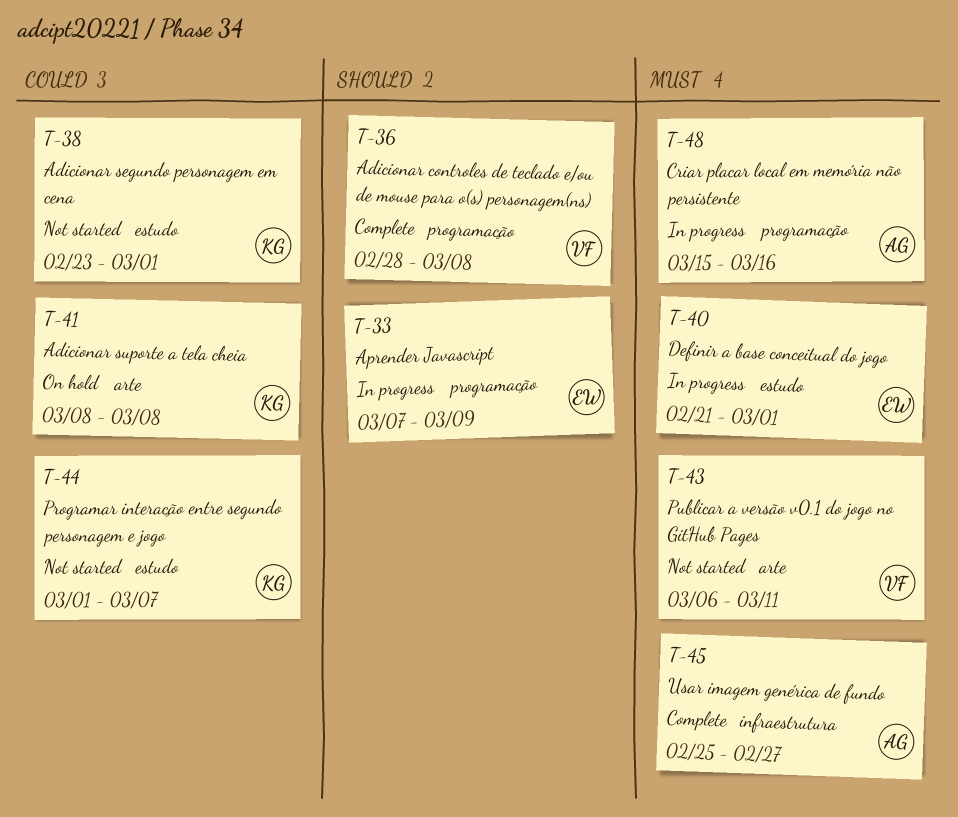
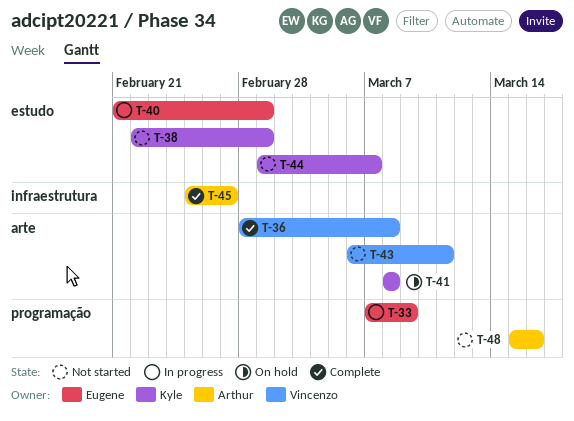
T-36, label: programação -> arte
T-38, start: Feb 23 -> Feb 22
T-48, status: In progress -> Not started

